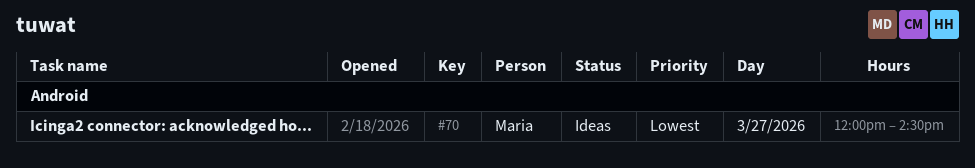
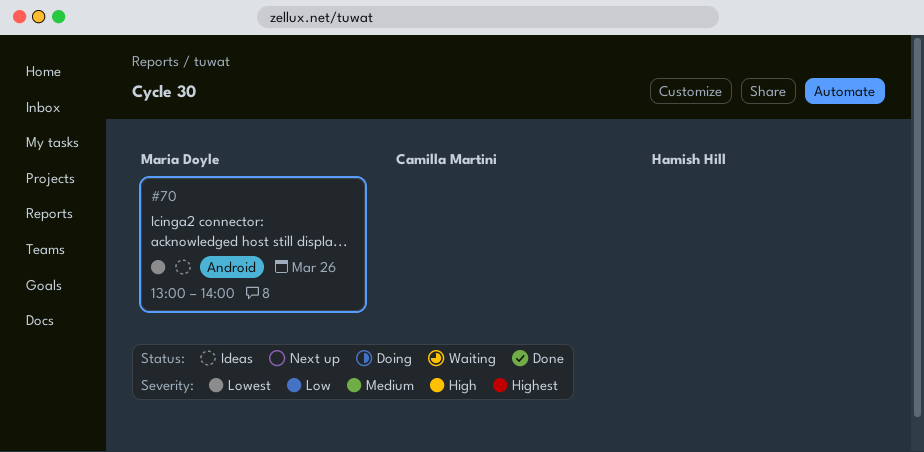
#70, day: Mar 27 -> Mar 26
#70, begins: 12:00 -> 13:00
#70, ends: 14:30 -> 14:00

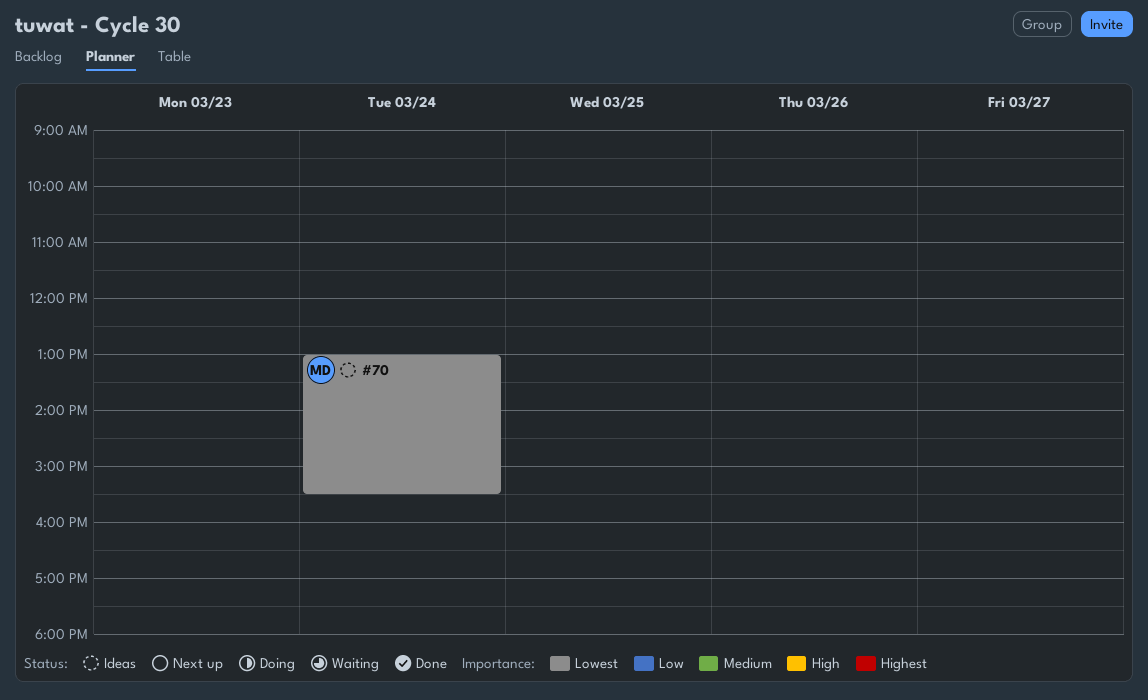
#70, day: Mar 26 -> Mar 24
#70, ends: 14:00 -> 15:30

